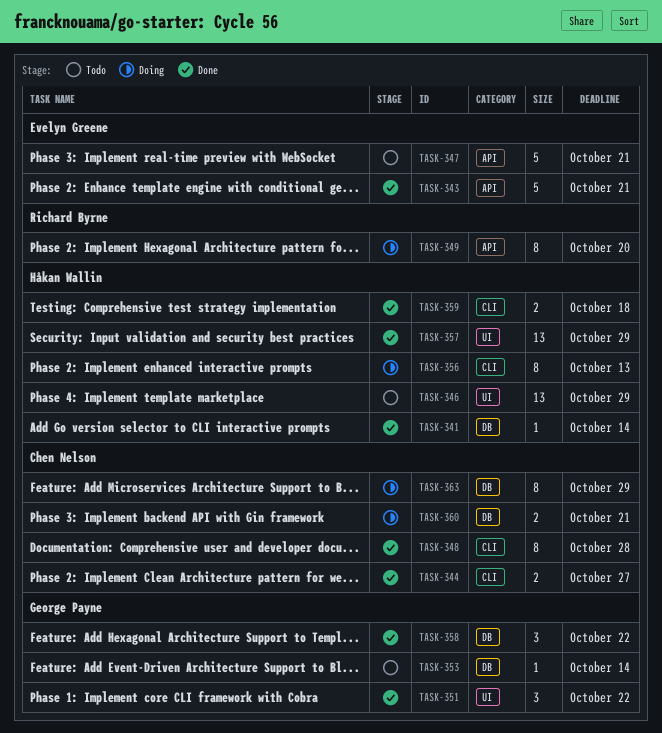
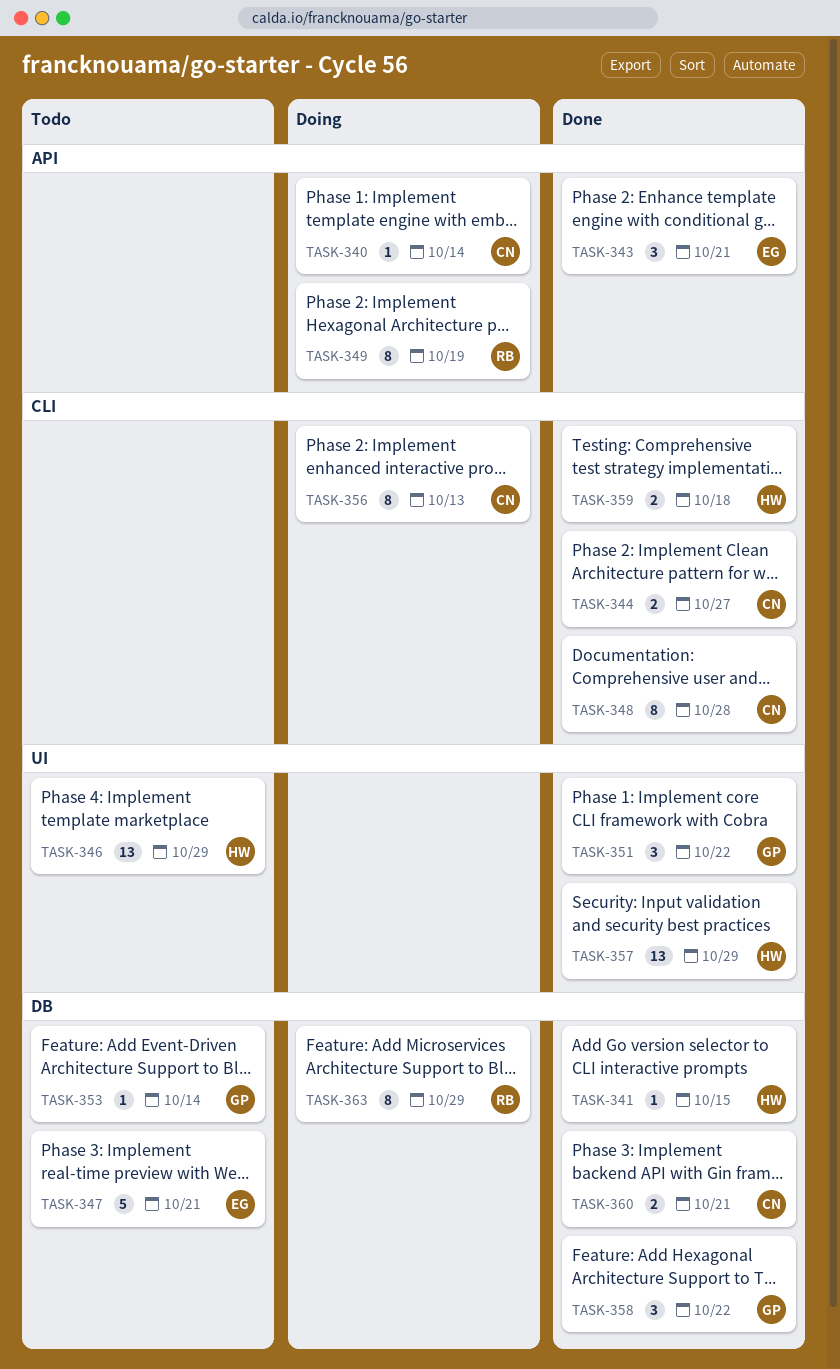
TASK-340: none -> present
TASK-341, due: Oct 14 -> Oct 15
TASK-343, estimate: 5 -> 3
TASK-347, label: API -> DB
TASK-349, due: Oct 20 -> Oct 19
TASK-356, owner: Håkan Wallin -> Chen Nelson
TASK-360, status: Doing -> Done
TASK-363, owner: Chen Nelson -> Richard Byrne

